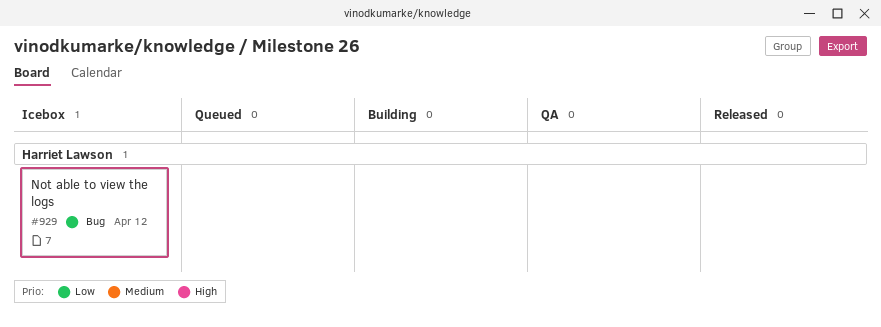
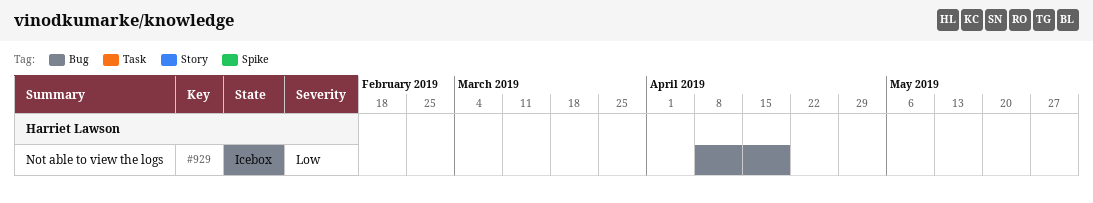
#929, due: Apr 12 -> Apr 19

